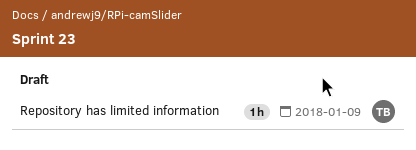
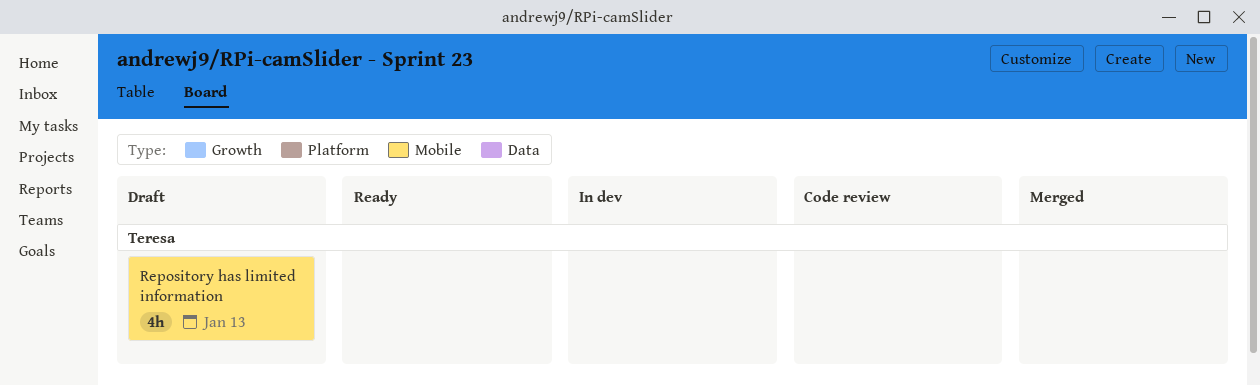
Repository has limited information, estimate: 1h -> 4h
Repository has limited information, due: Jan 9 -> Jan 13

